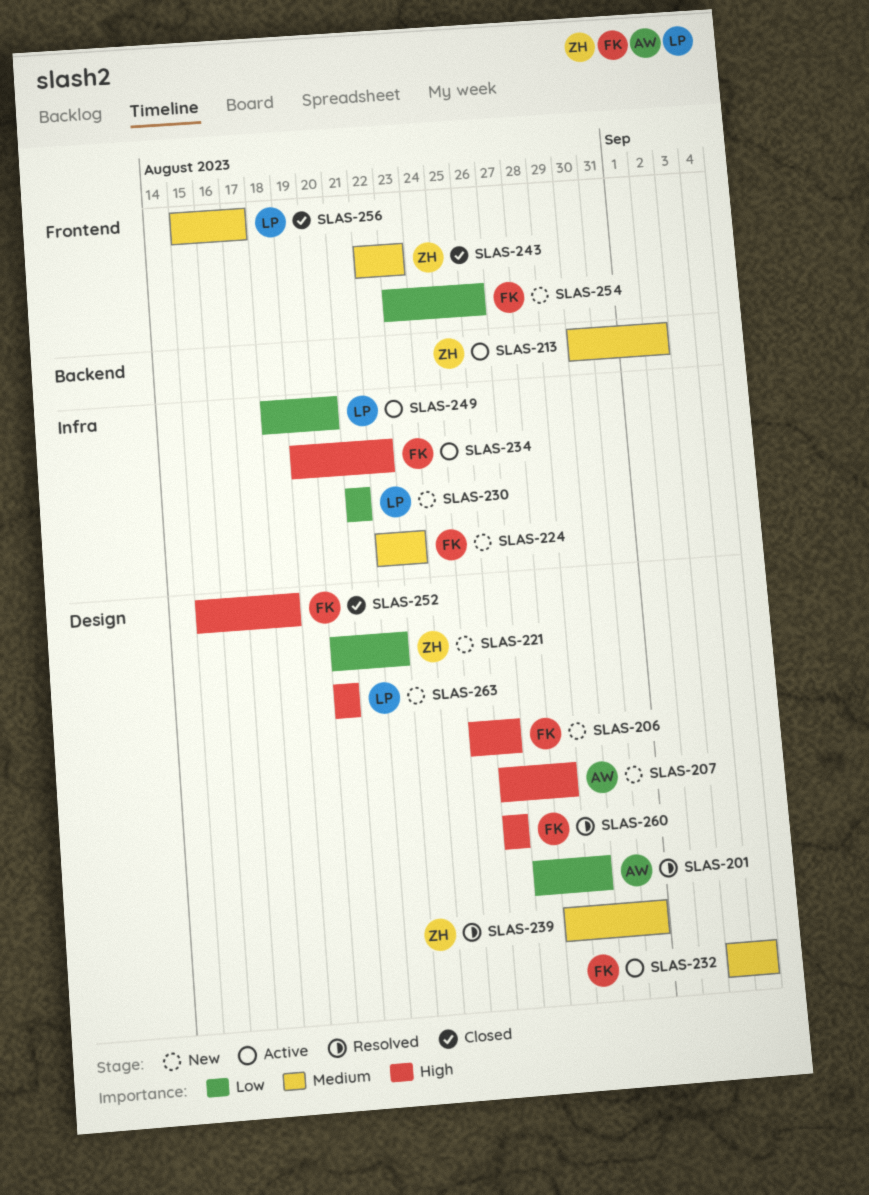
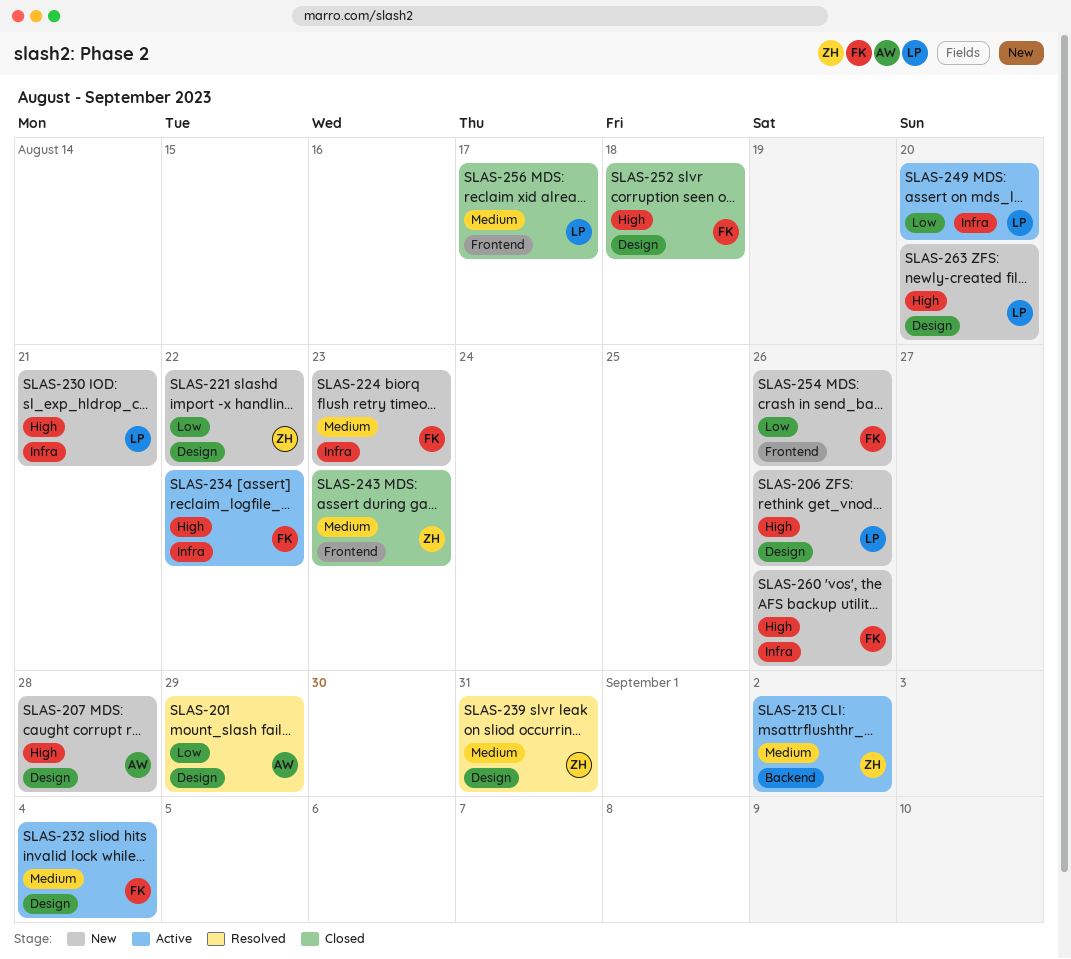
SLAS-206, owner: FK -> LP
SLAS-230, priority: Low -> High
SLAS-260, status: Resolved -> New
SLAS-260, label: Design -> Infra

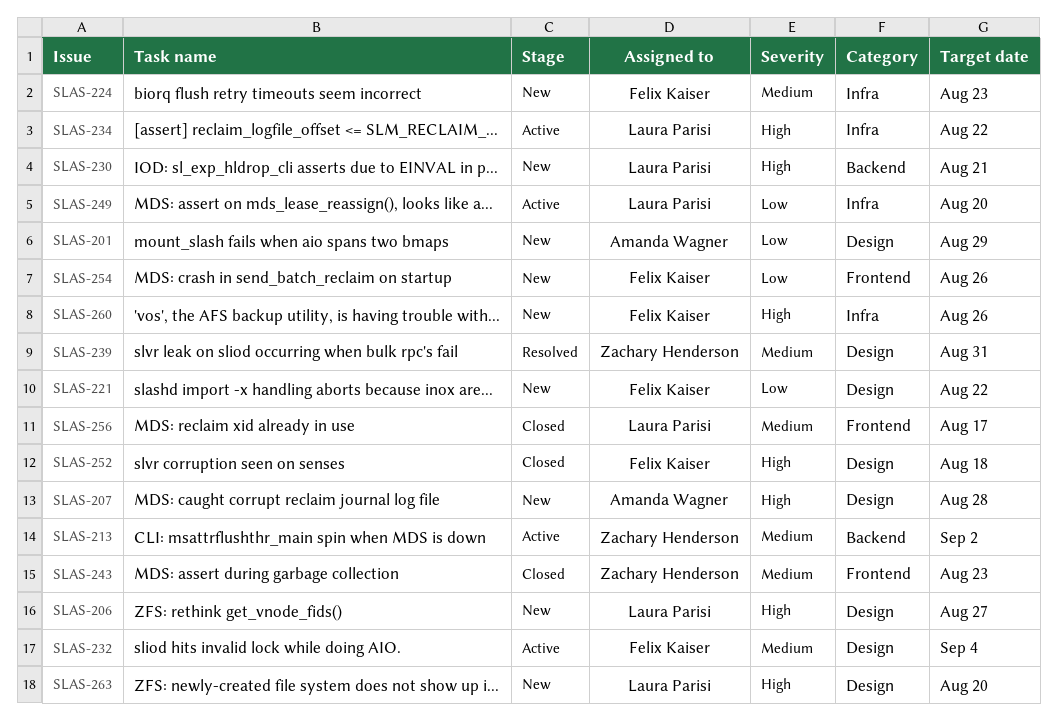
SLAS-201, status: Resolved -> New
SLAS-206, due: Aug 26 -> Aug 27
SLAS-221, owner: Zachary Henderson -> Felix Kaiser
SLAS-230, label: Infra -> Backend
SLAS-234, owner: Felix Kaiser -> Laura Parisi

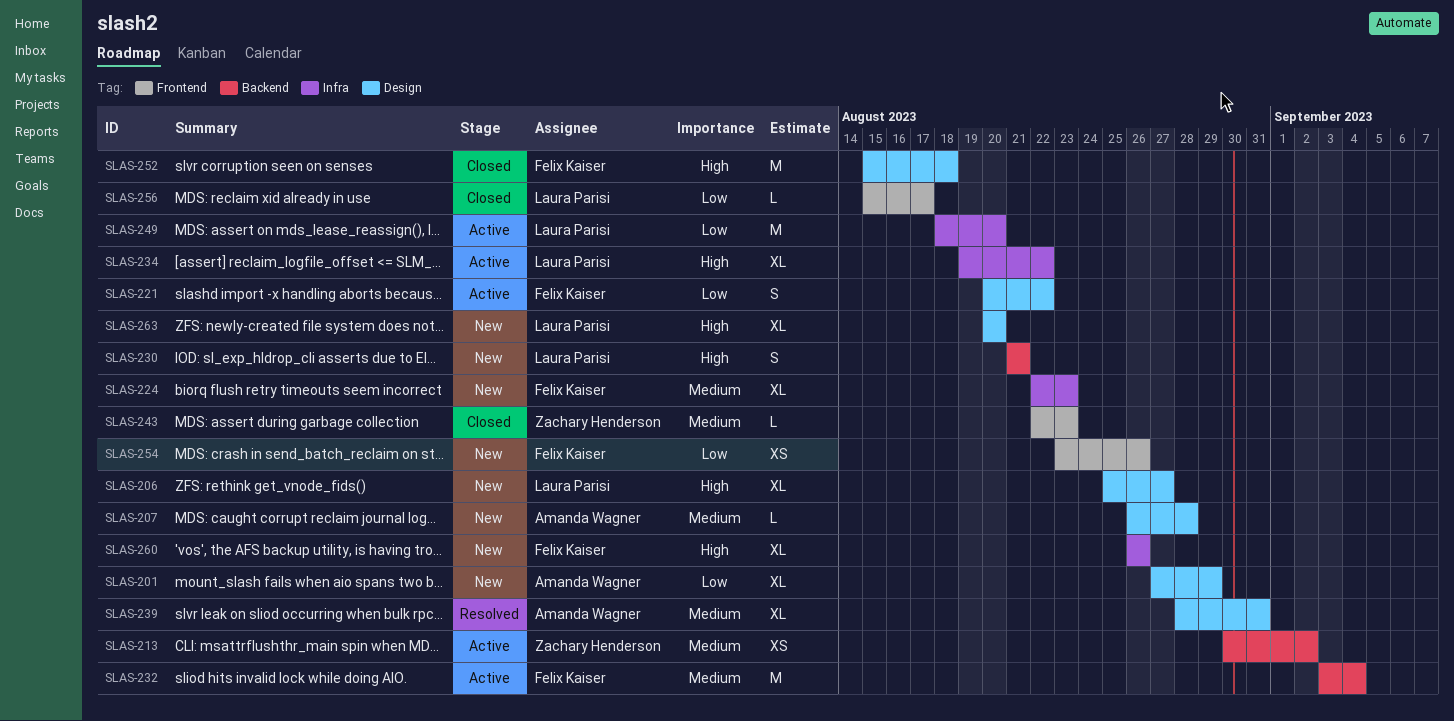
SLAS-207, priority: High -> Medium
SLAS-221, status: New -> Active
SLAS-232, label: Design -> Backend
SLAS-239, owner: Zachary Henderson -> Amanda Wagner
SLAS-256, priority: Medium -> Low

